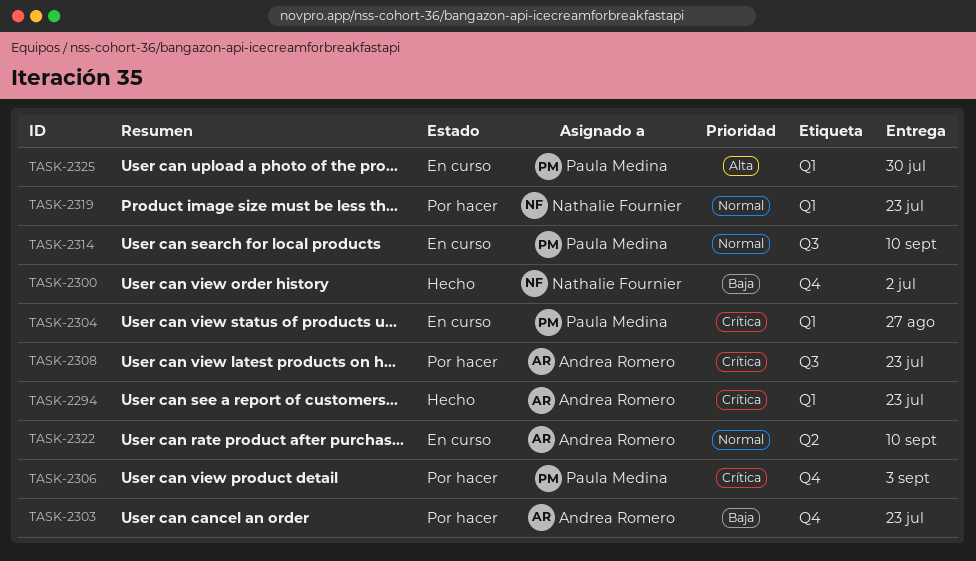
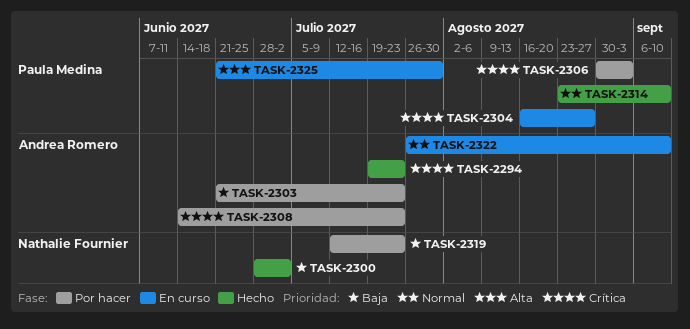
TASK-2314, status: En curso -> Hecho
TASK-2319, priority: Normal -> Baja

